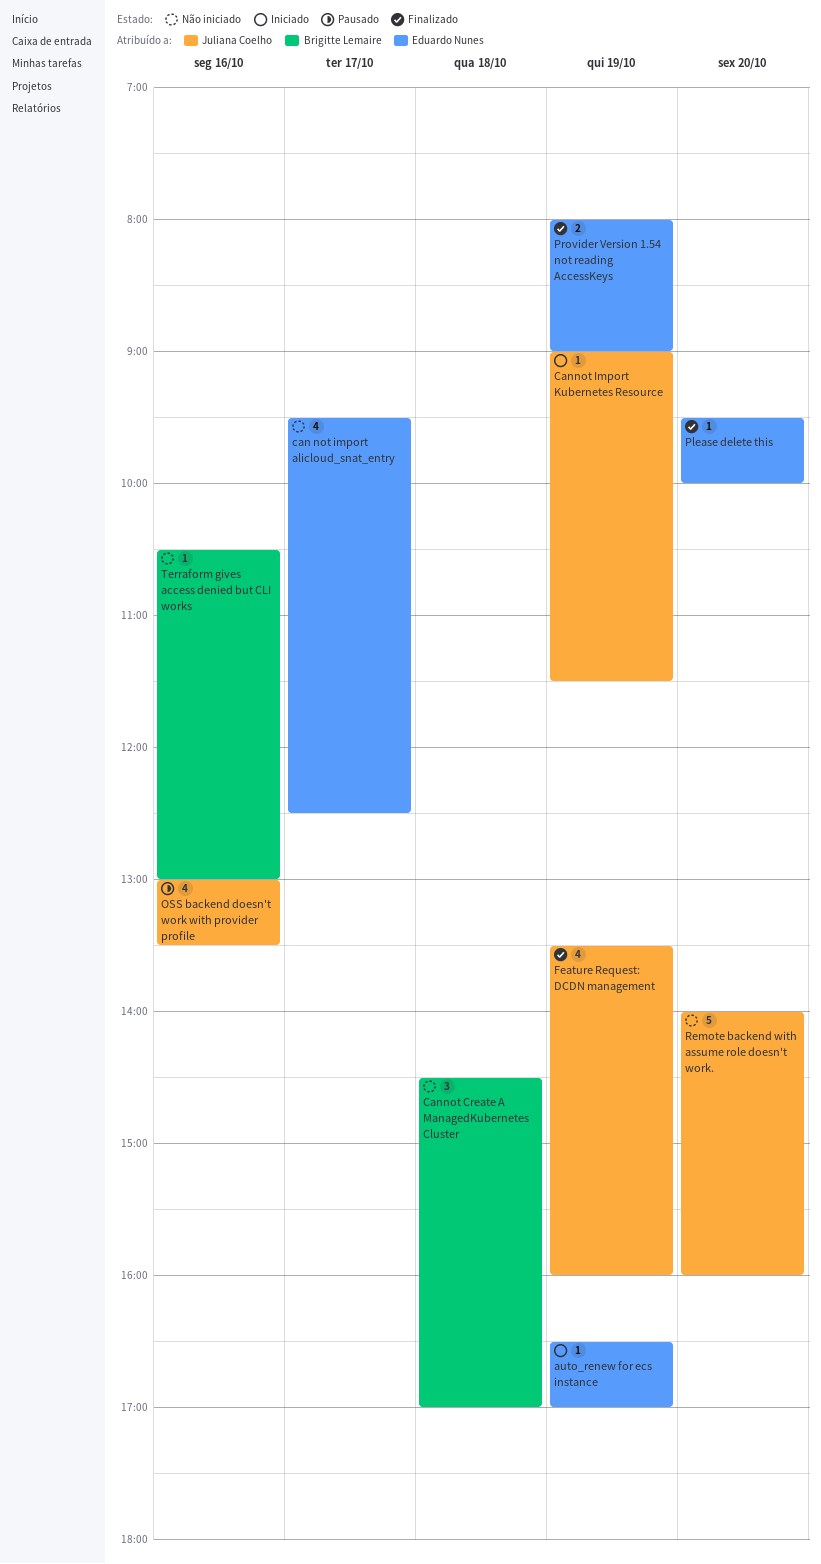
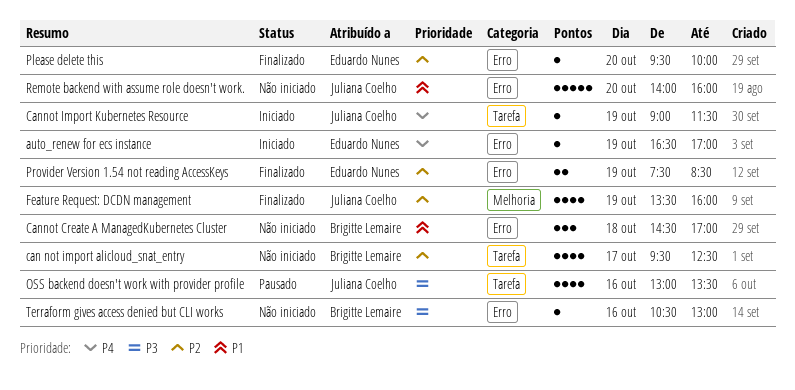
can not import alicloud_snat_entry, owner: Eduardo Nunes -> Brigitte Lemaire
Provider Version 1.54 not reading AccessKeys, begins: 08:00 -> 07:30
Provider Version 1.54 not reading AccessKeys, ends: 09:00 -> 08:30

